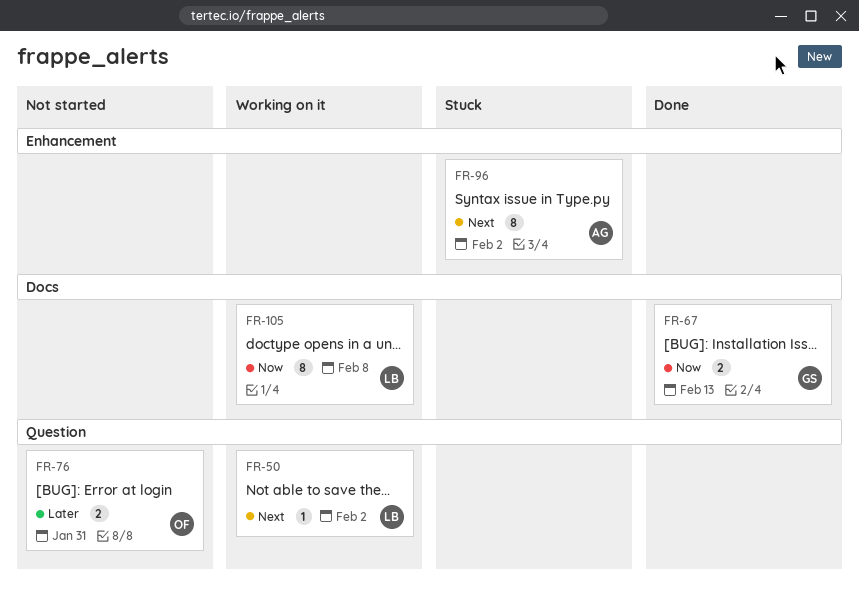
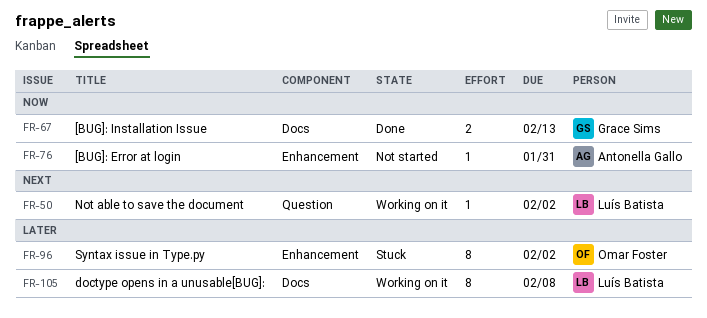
FR-76, owner: Omar Foster -> Antonella Gallo
FR-76, priority: Later -> Now
FR-76, label: Question -> Enhancement
FR-76, estimate: 2 -> 1
FR-96, owner: Antonella Gallo -> Omar Foster
FR-96, priority: Next -> Later
FR-105, priority: Now -> Later

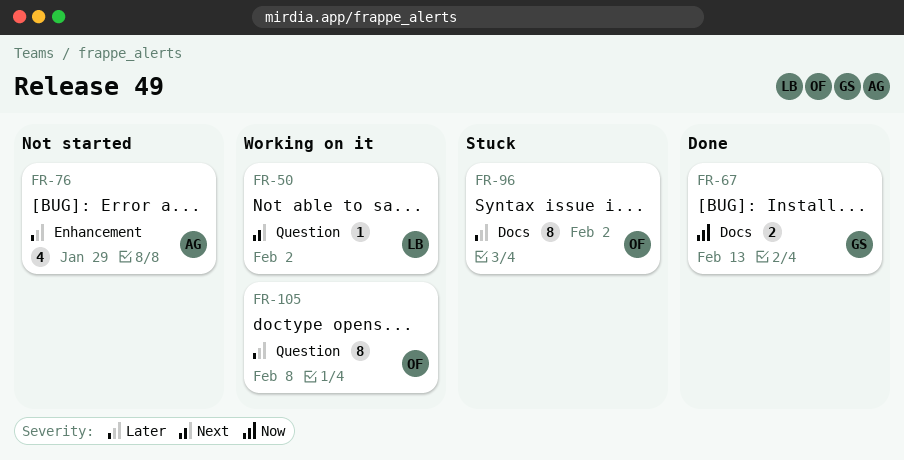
FR-76, priority: Now -> Later
FR-76, estimate: 1 -> 4
FR-76, due: Jan 31 -> Jan 29
FR-96, label: Enhancement -> Docs
FR-105, owner: Luís Batista -> Omar Foster
FR-105, label: Docs -> Question

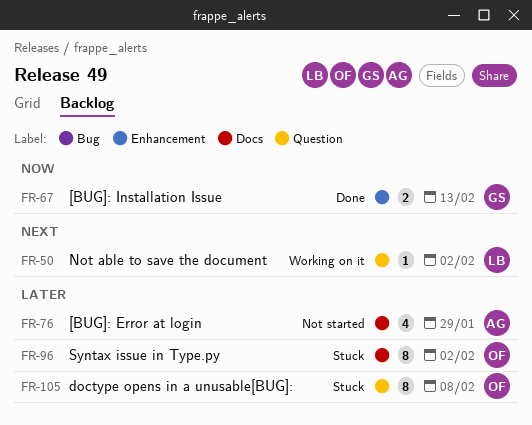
FR-67, label: Docs -> Enhancement
FR-76, label: Enhancement -> Docs
FR-105, status: Working on it -> Stuck

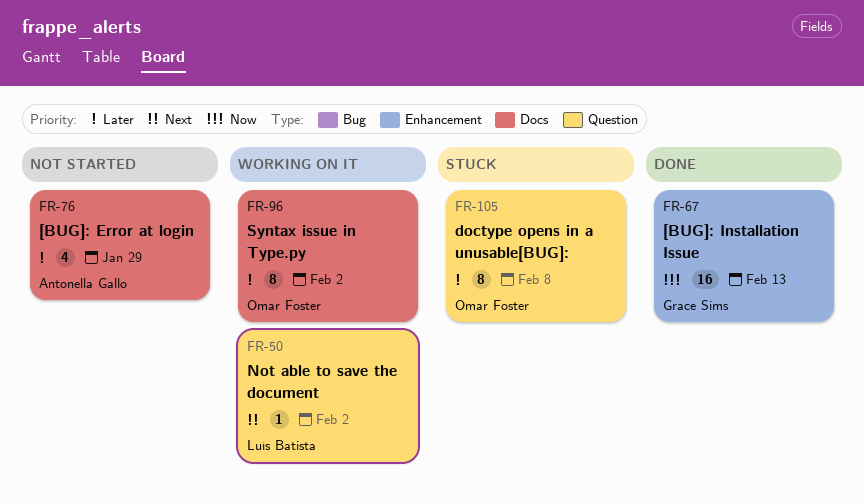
FR-67, estimate: 2 -> 16
FR-96, status: Stuck -> Working on it

